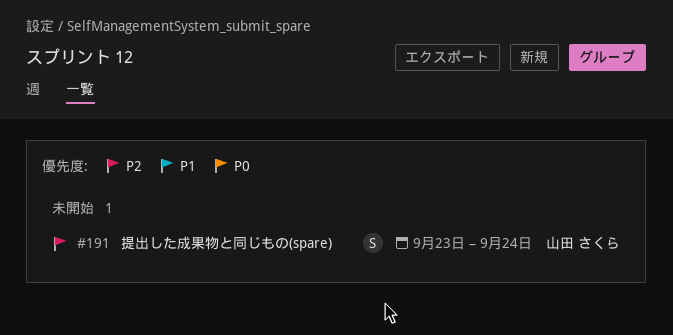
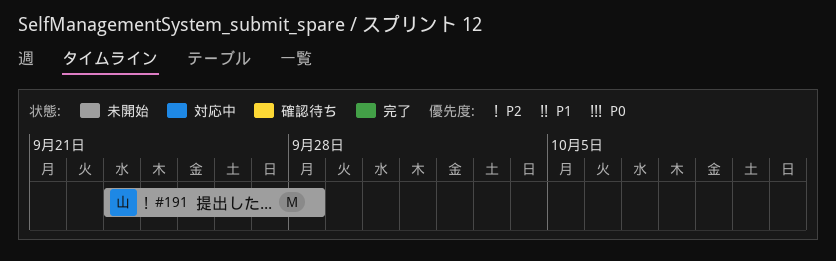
#191, estimate: S -> M
#191, due: Sep 24 -> Sep 28

